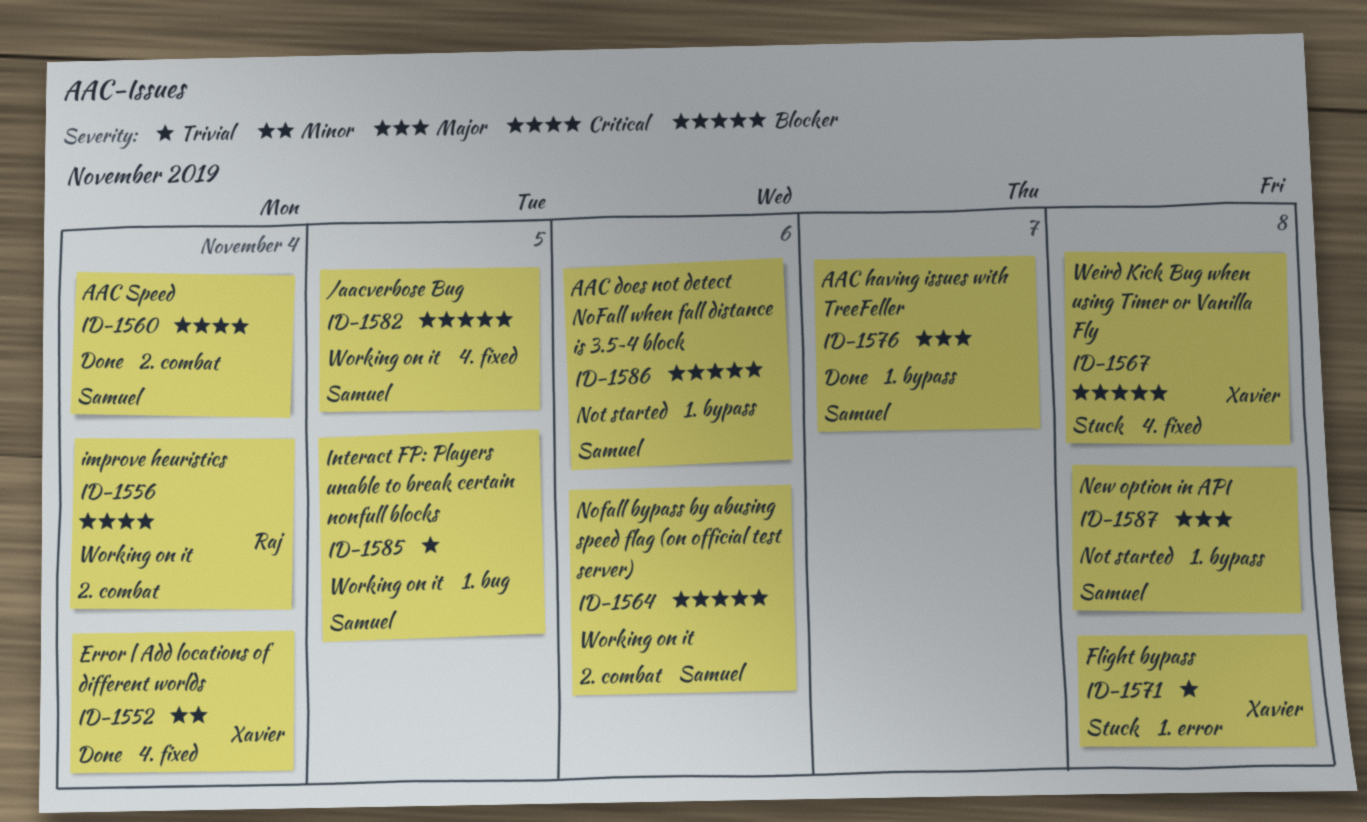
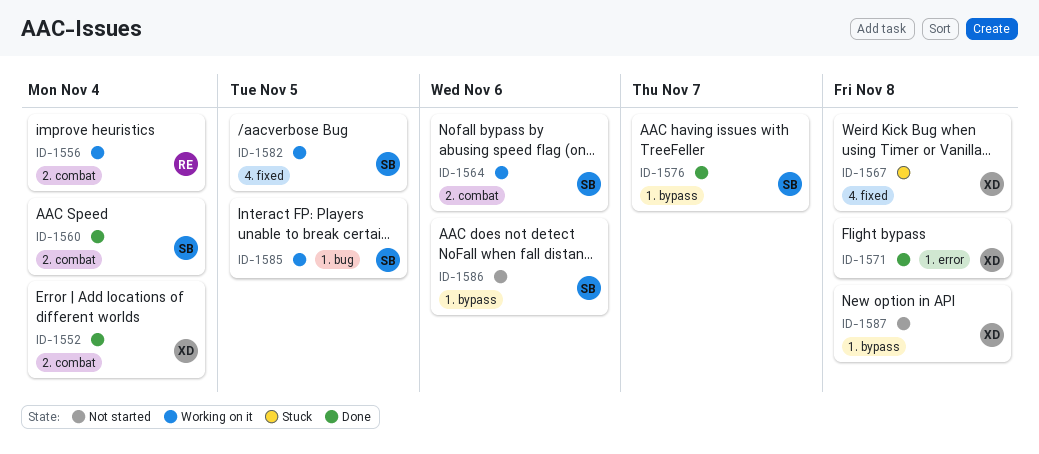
ID-1552, label: 4. fixed -> 2. combat
ID-1571, status: Stuck -> Done
ID-1587, owner: Samuel -> Xavier

